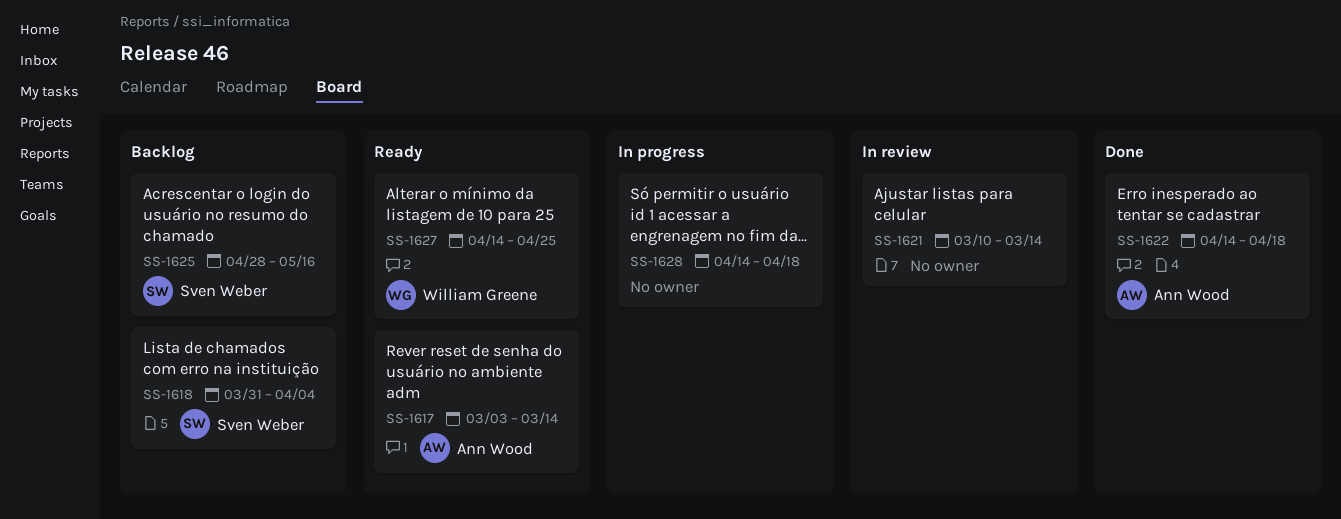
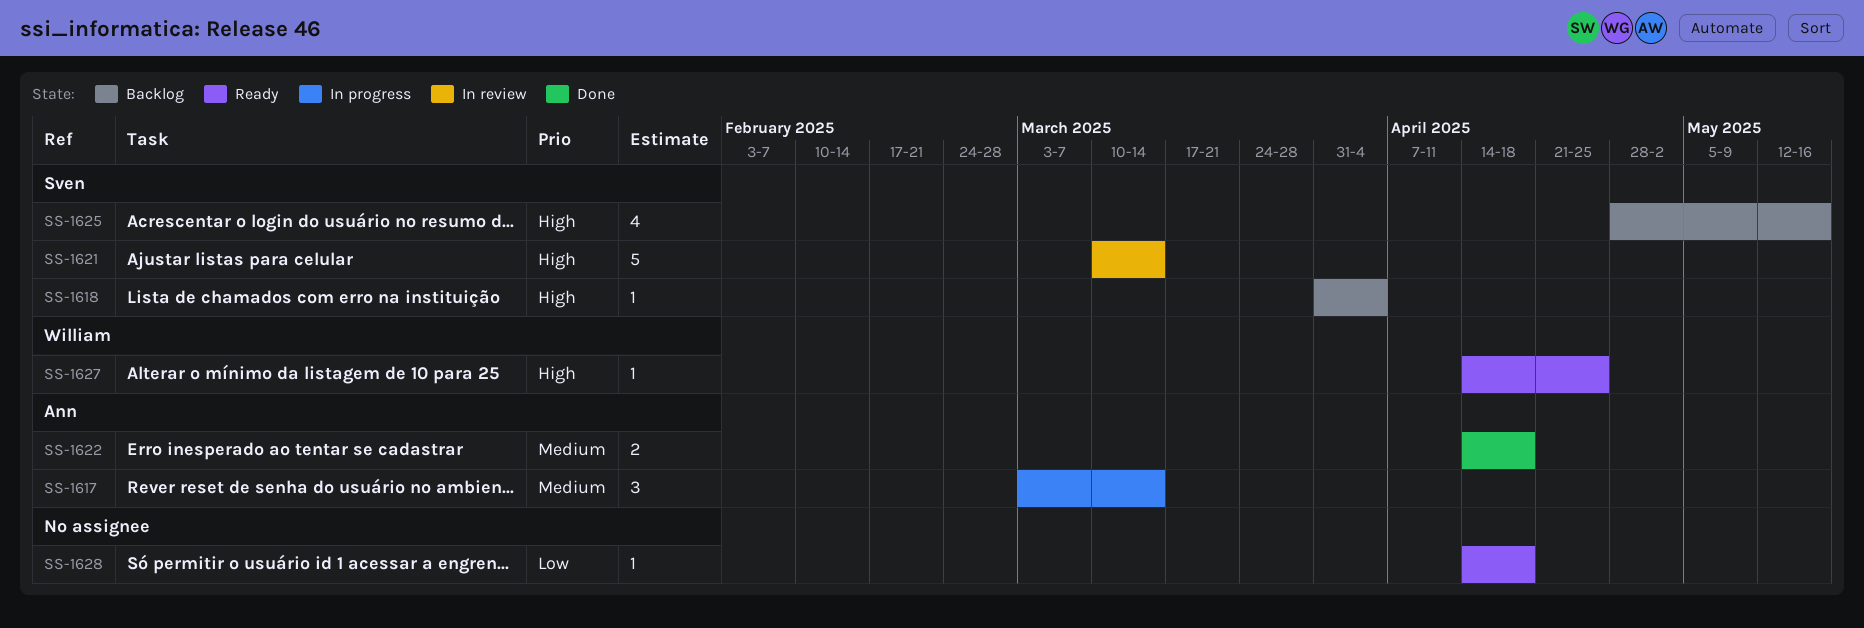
SS-1617, status: Ready -> In progress
SS-1621, owner: none -> Sven Weber
SS-1628, status: In progress -> Ready

